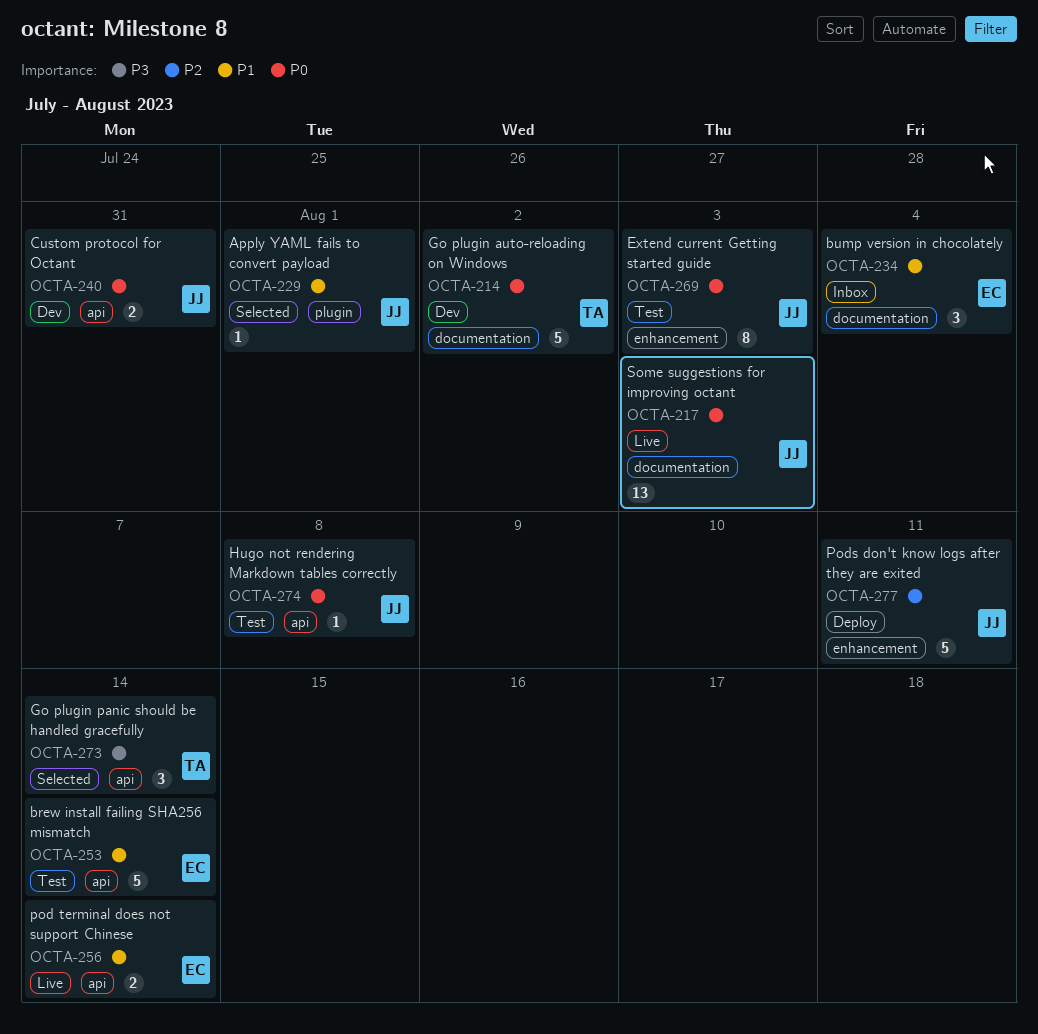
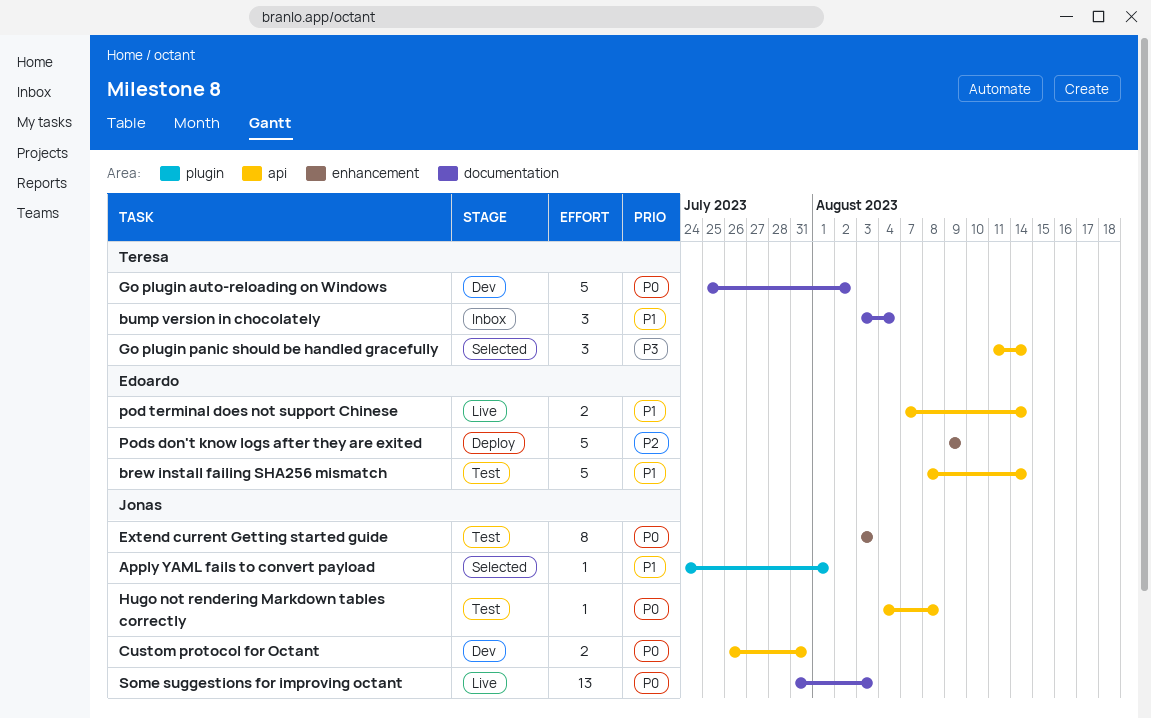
bump version in chocolately, owner: Edoardo -> Teresa
Pods don't know logs after they are exited, owner: Jonas -> Edoardo
Pods don't know logs after they are exited, due: Aug 11 -> Aug 9

